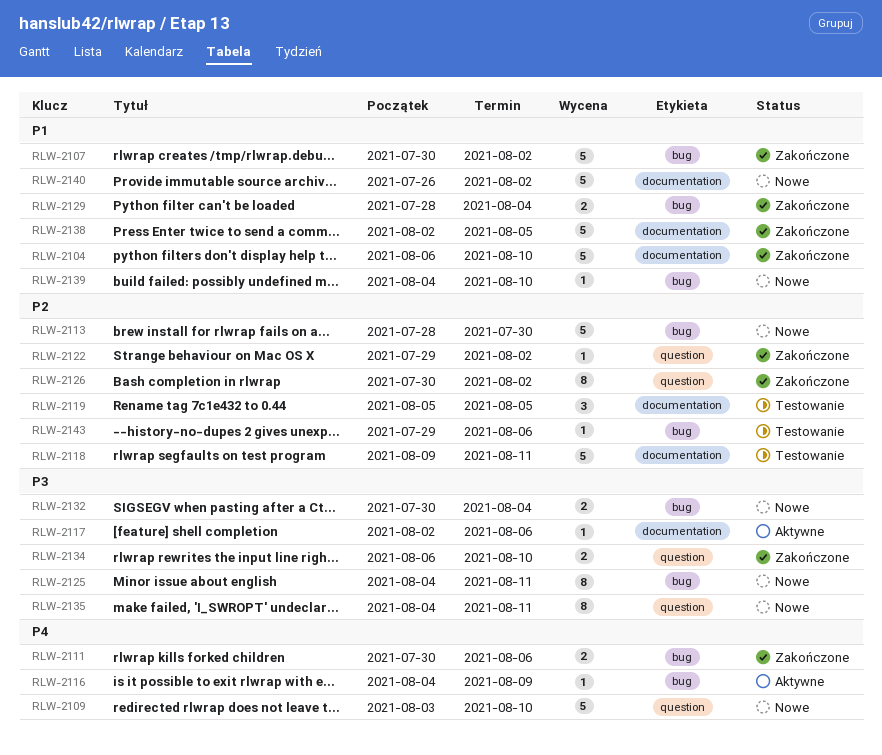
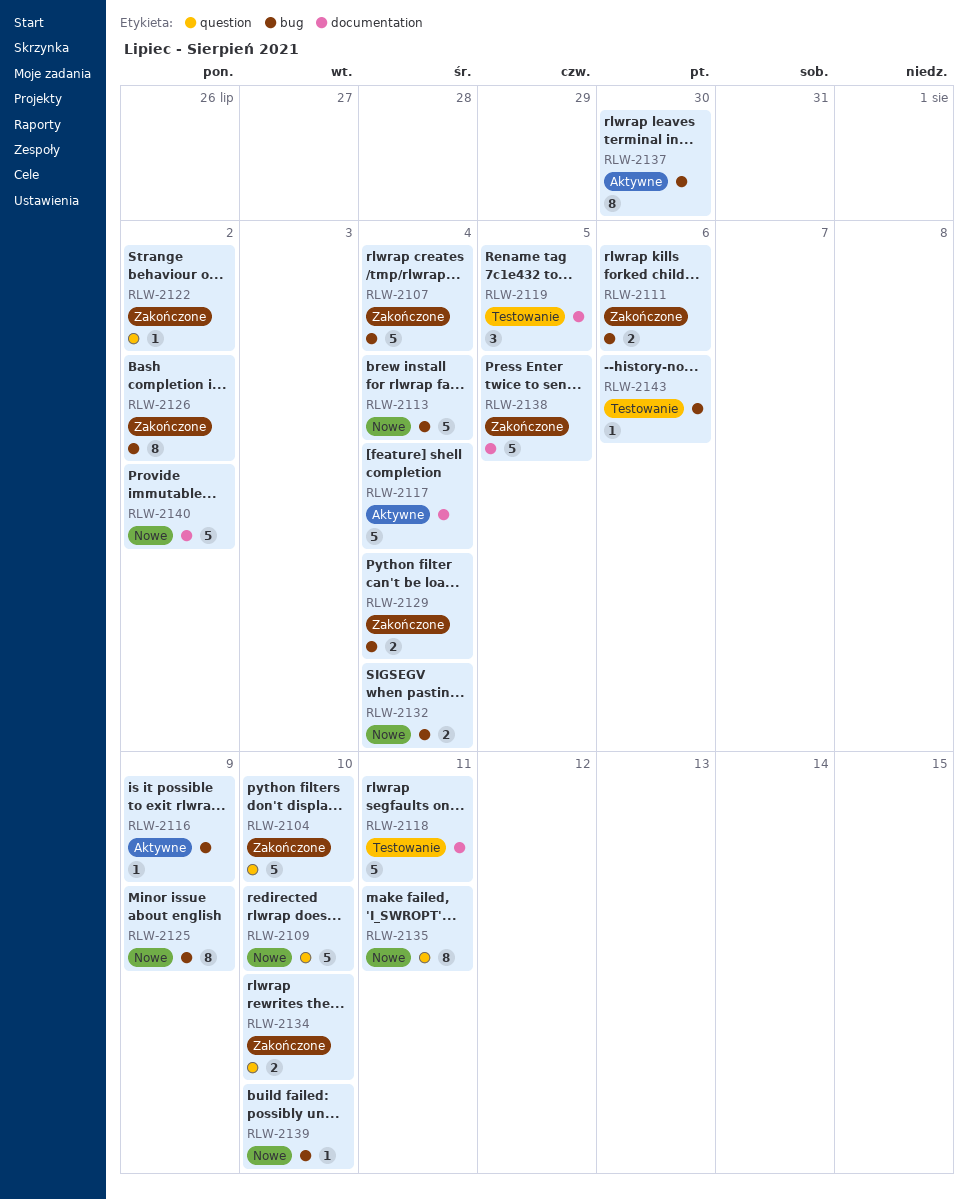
RLW-2104, label: documentation -> question
RLW-2107, due: Aug 2 -> Aug 4
RLW-2113, due: Jul 30 -> Aug 4
RLW-2117, estimate: 1 -> 5
RLW-2117, due: Aug 6 -> Aug 4
RLW-2125, due: Aug 11 -> Aug 9
RLW-2126, label: question -> bug
RLW-2137: none -> present

